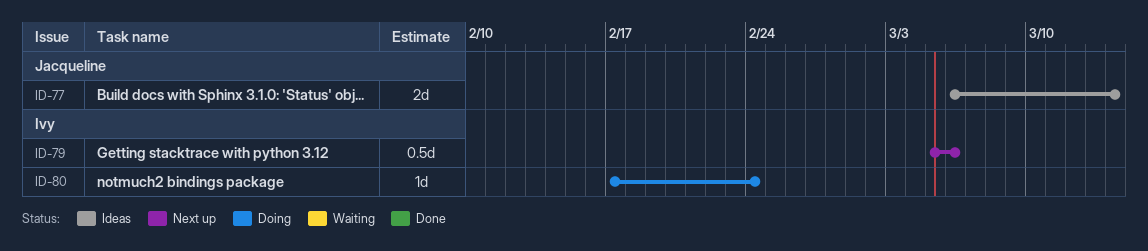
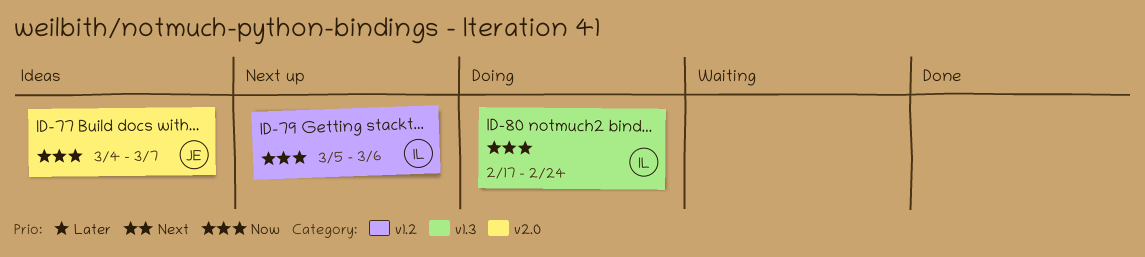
ID-77, start: Mar 6 -> Mar 4
ID-77, due: Mar 14 -> Mar 7

